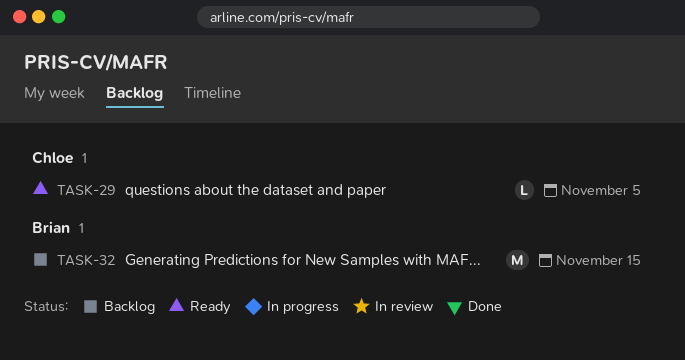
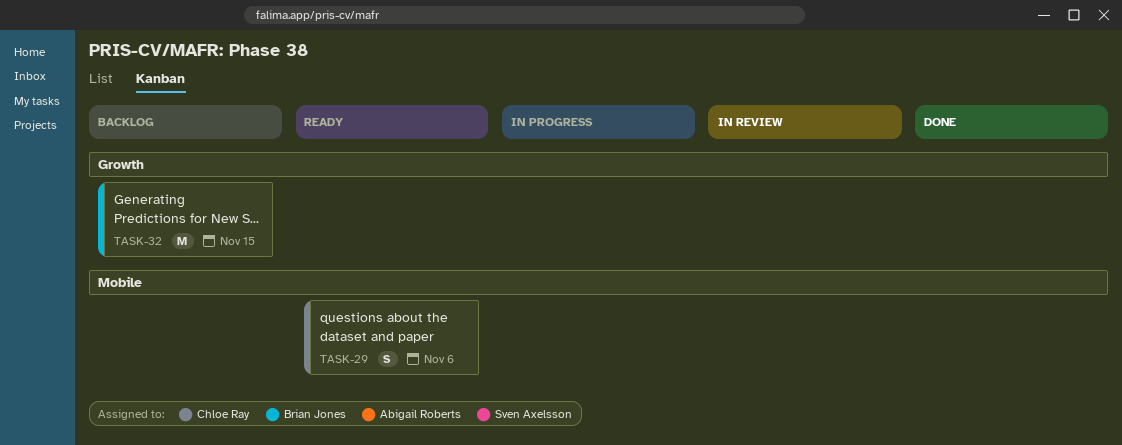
TASK-29, estimate: L -> S
TASK-29, due: Nov 5 -> Nov 6

